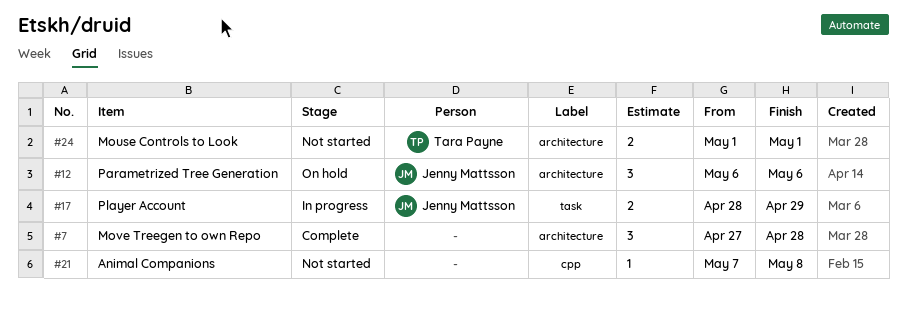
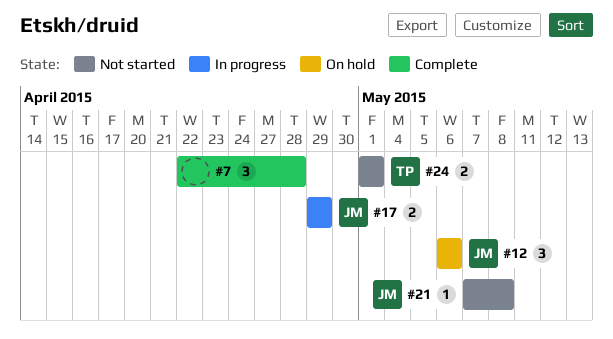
#7, start: Apr 27 -> Apr 22
#17, start: Apr 28 -> Apr 29
#21, owner: none -> Jenny Mattsson

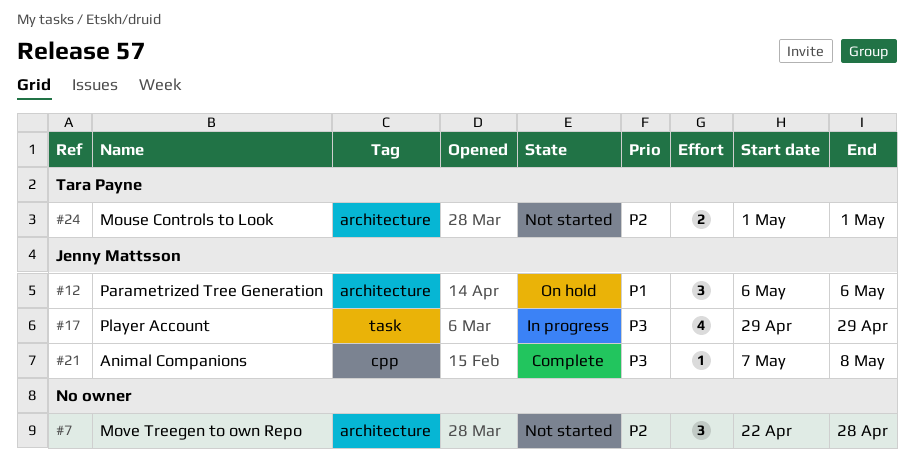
#7, status: Complete -> Not started
#17, estimate: 2 -> 4
#21, status: Not started -> Complete

